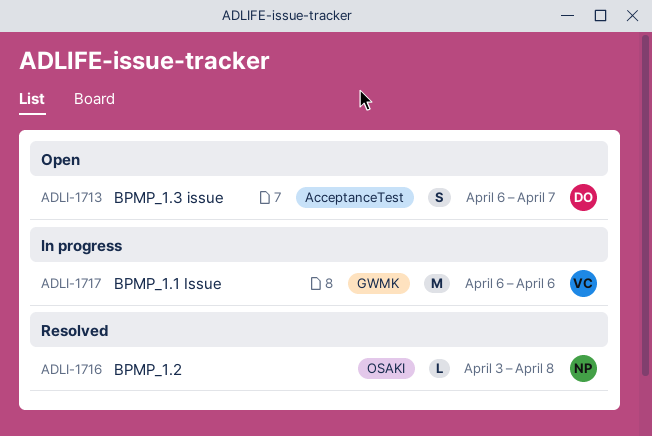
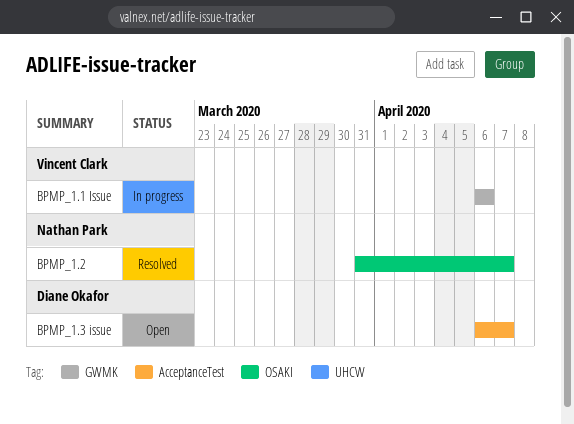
BPMP_1.2, start: Apr 3 -> Mar 31
BPMP_1.2, due: Apr 8 -> Apr 7

